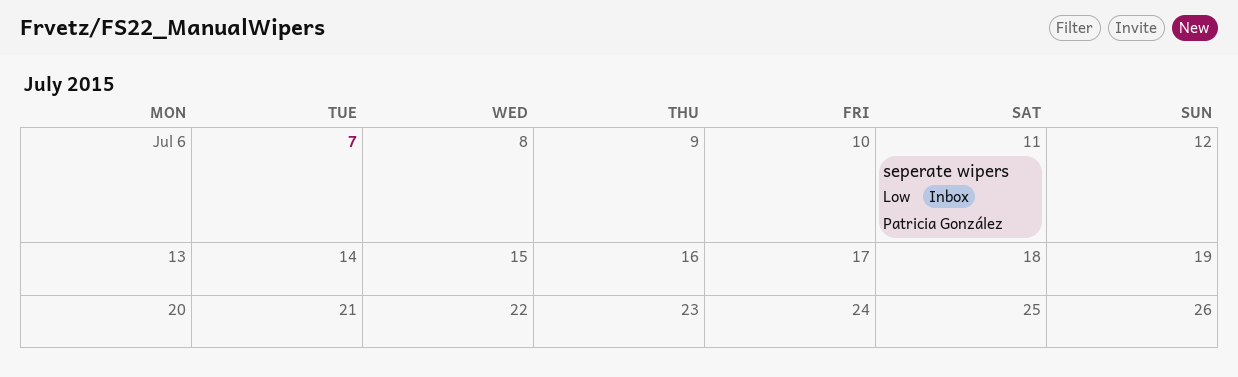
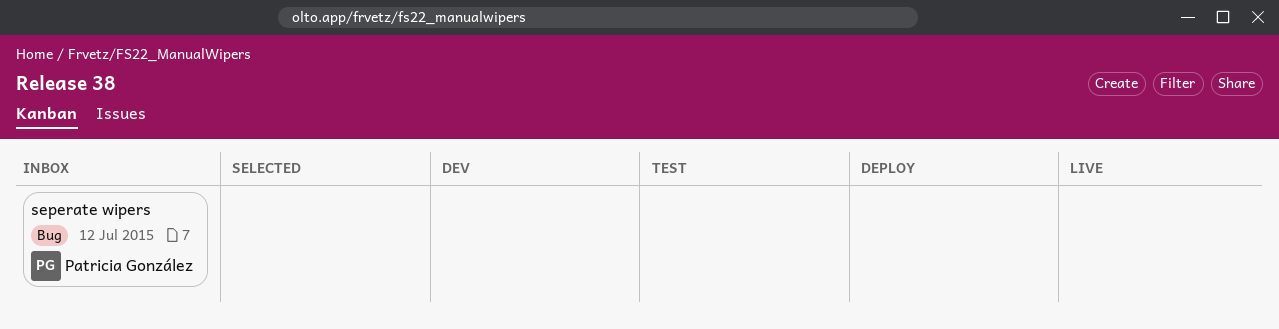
seperate wipers, due: Jul 11 -> Jul 12

